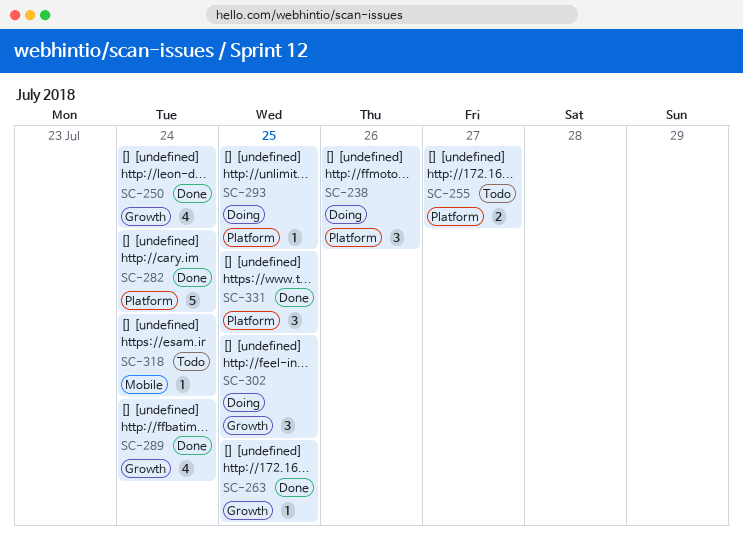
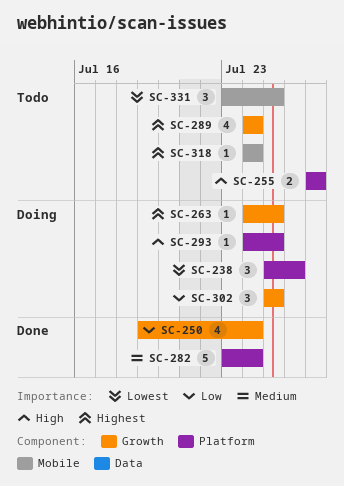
SC-263, status: Done -> Doing
SC-289, status: Done -> Todo
SC-331, status: Done -> Todo
SC-331, label: Platform -> Mobile

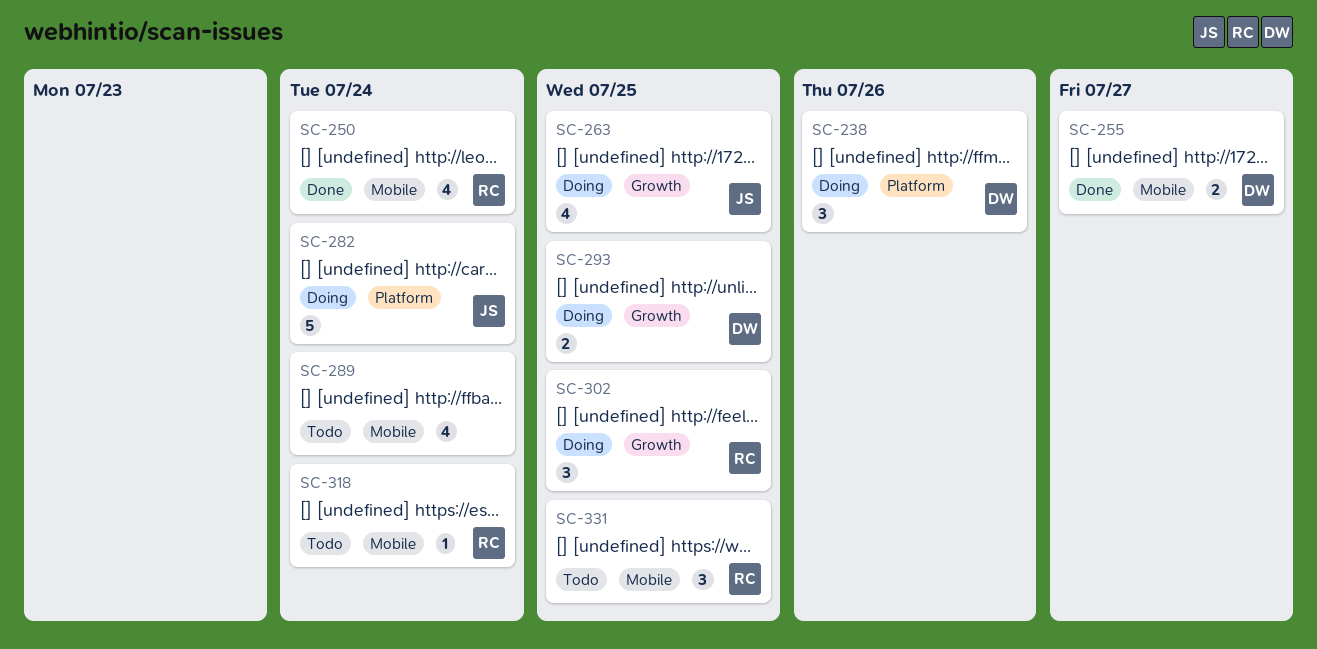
SC-250, label: Growth -> Mobile
SC-255, status: Todo -> Done
SC-255, label: Platform -> Mobile
SC-263, estimate: 1 -> 4
SC-282, status: Done -> Doing
SC-289, label: Growth -> Mobile
SC-293, label: Platform -> Growth
SC-293, estimate: 1 -> 2

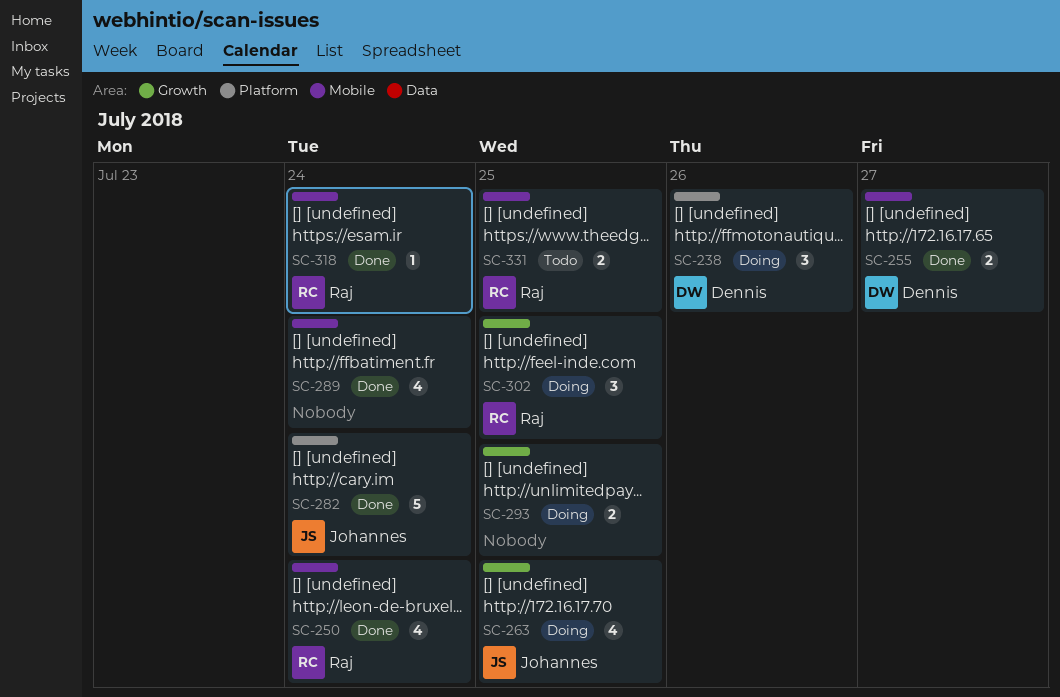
SC-282, status: Doing -> Done
SC-289, status: Todo -> Done
SC-293, owner: Dennis -> none
SC-318, status: Todo -> Done
SC-331, estimate: 3 -> 2

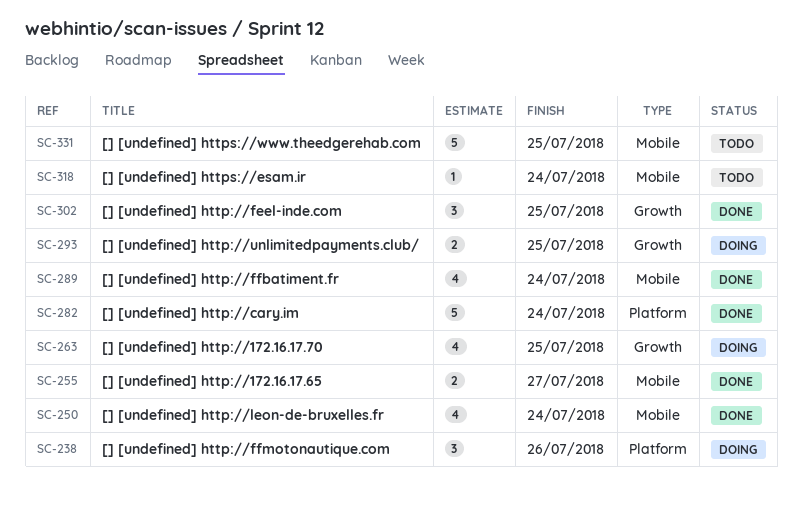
SC-302, status: Doing -> Done
SC-318, status: Done -> Todo
SC-331, estimate: 2 -> 5

